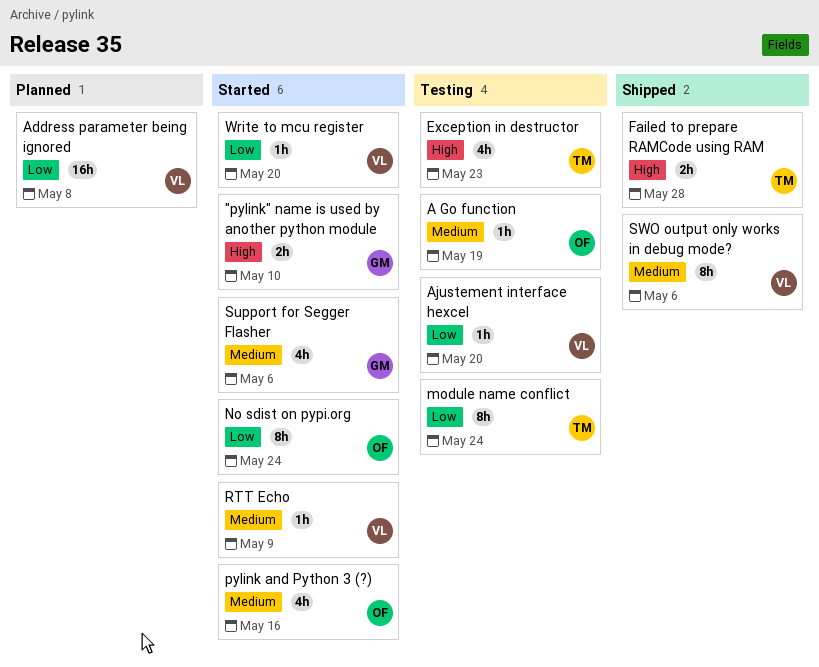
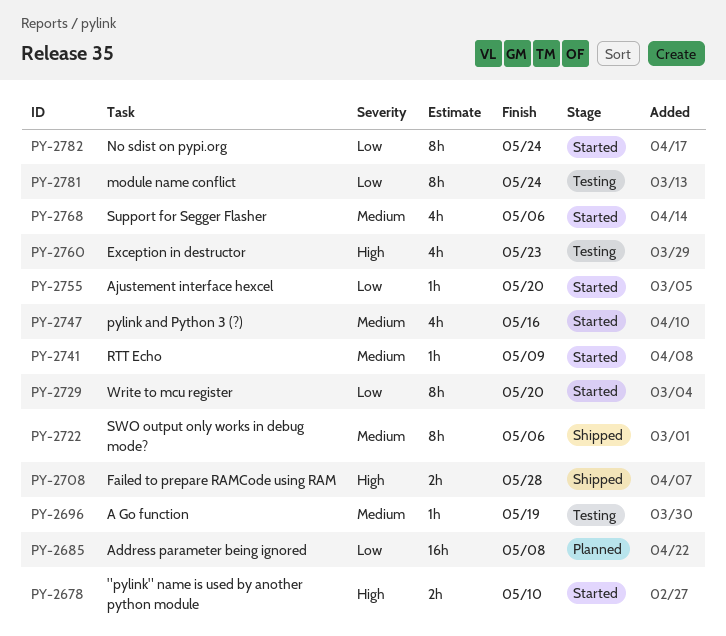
Ajustement interface hexcel, status: Testing -> Started
Write to mcu register, estimate: 1h -> 8h

